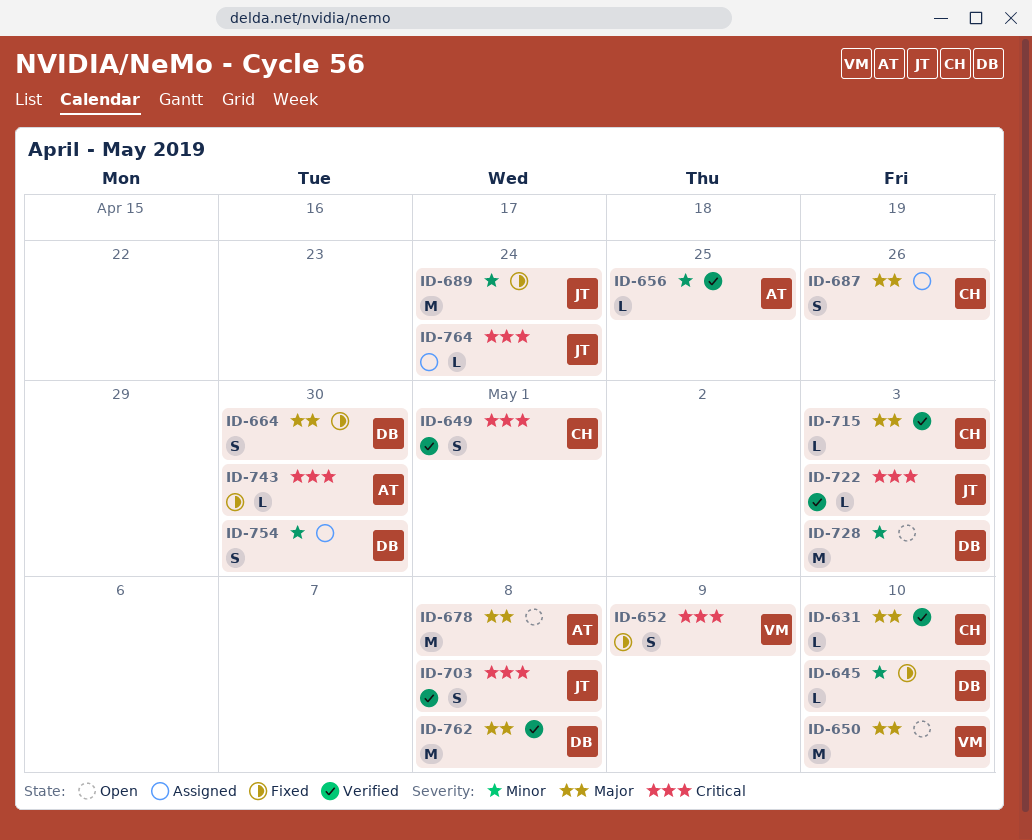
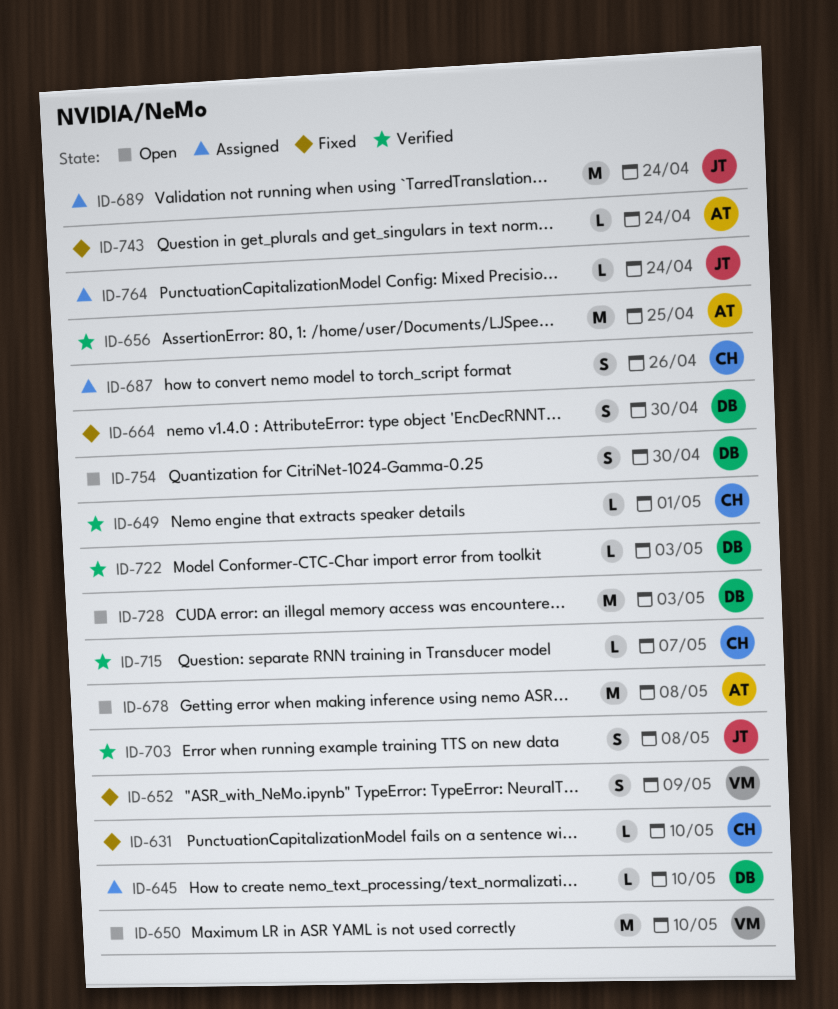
ID-631, status: Verified -> Fixed
ID-645, status: Fixed -> Assigned
ID-649, estimate: S -> L
ID-656, estimate: L -> M
ID-689, status: Fixed -> Assigned
ID-715, due: May 3 -> May 7
ID-722, owner: JT -> DB
ID-743, due: Apr 30 -> Apr 24
ID-754, status: Assigned -> Open
ID-762: present -> none

